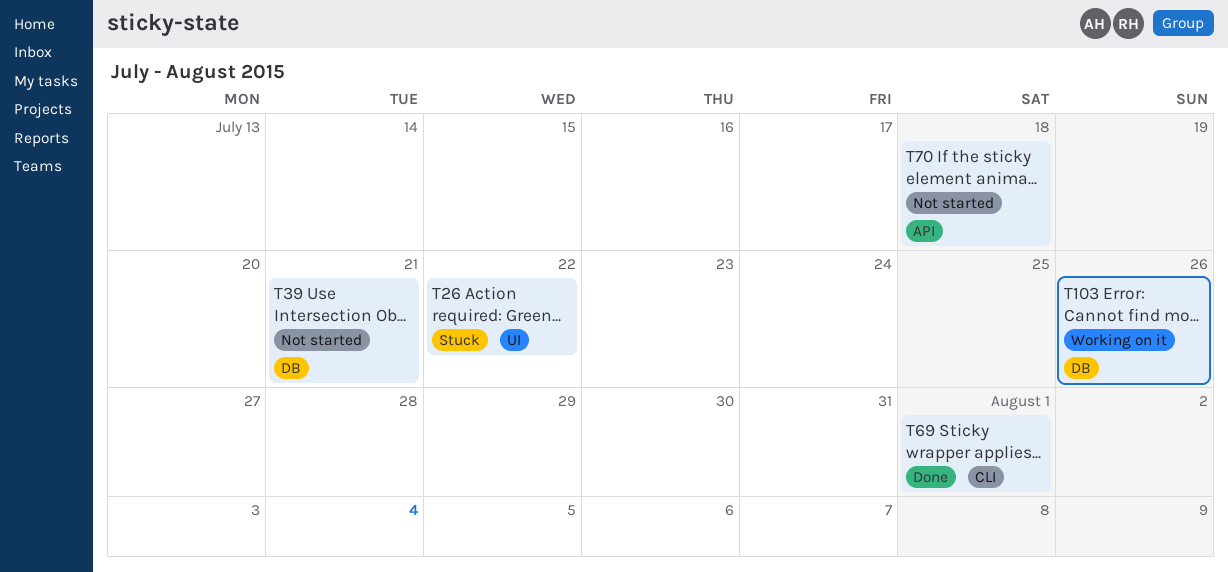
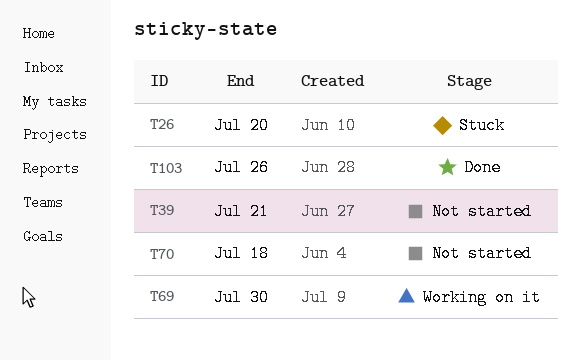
T26, due: Jul 22 -> Jul 20
T69, status: Done -> Working on it
T69, due: Aug 1 -> Jul 30
T103, status: Working on it -> Done

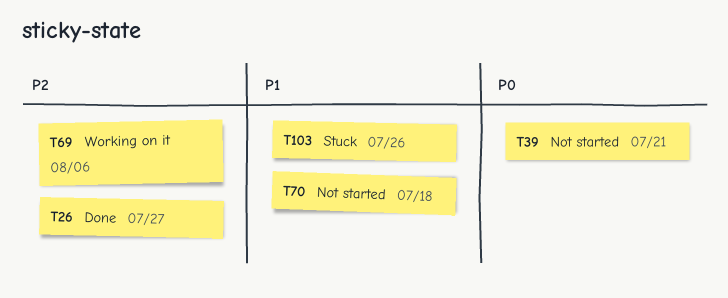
T26, status: Stuck -> Done
T26, due: Jul 20 -> Jul 27
T69, due: Jul 30 -> Aug 6
T103, status: Done -> Stuck

